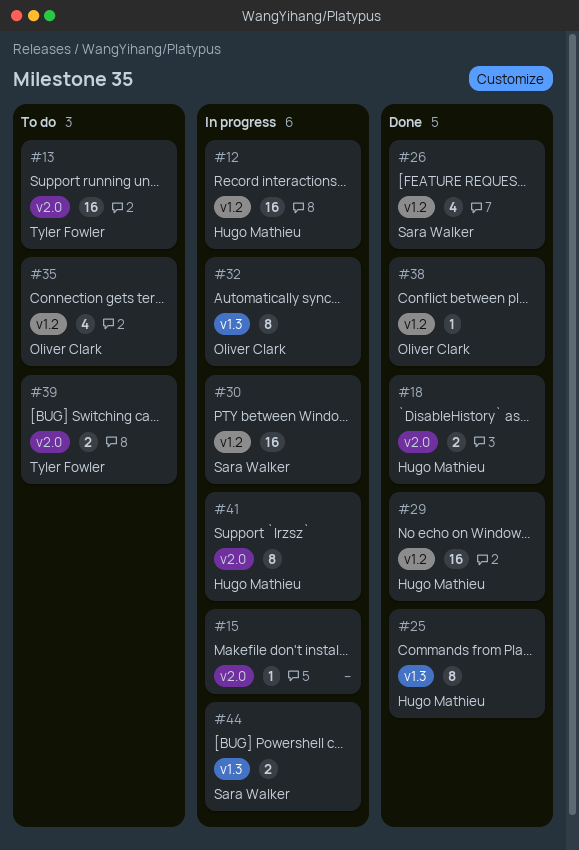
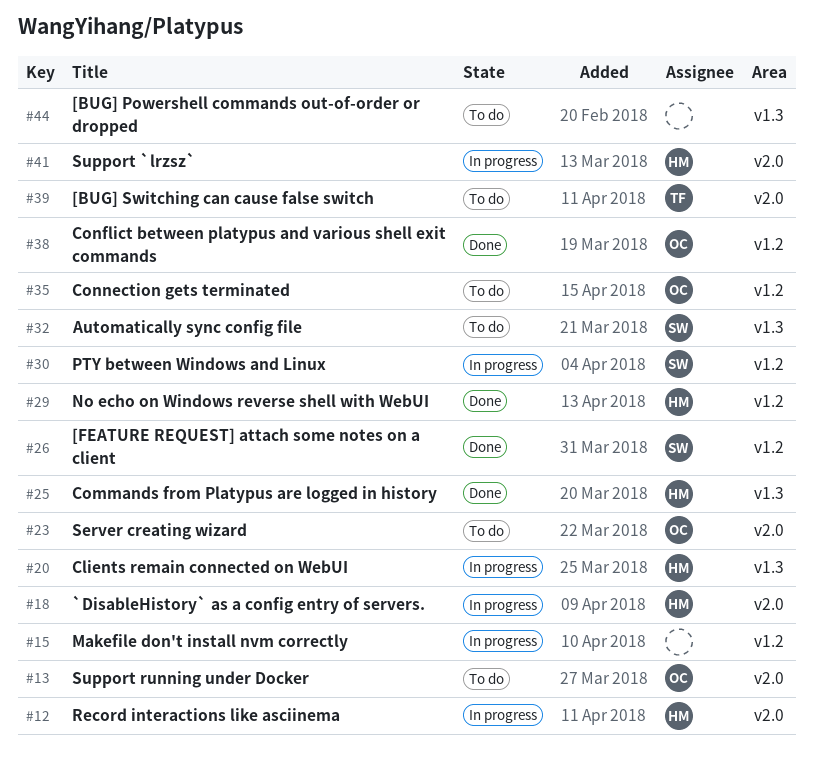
#12, label: v1.2 -> v2.0
#13, owner: Tyler Fowler -> Oliver Clark
#15, label: v2.0 -> v1.2
#18, status: Done -> In progress
#20: none -> present
#23: none -> present
#32, status: In progress -> To do
#32, owner: Oliver Clark -> Sara Walker
#44, status: In progress -> To do
#44, owner: Sara Walker -> none

